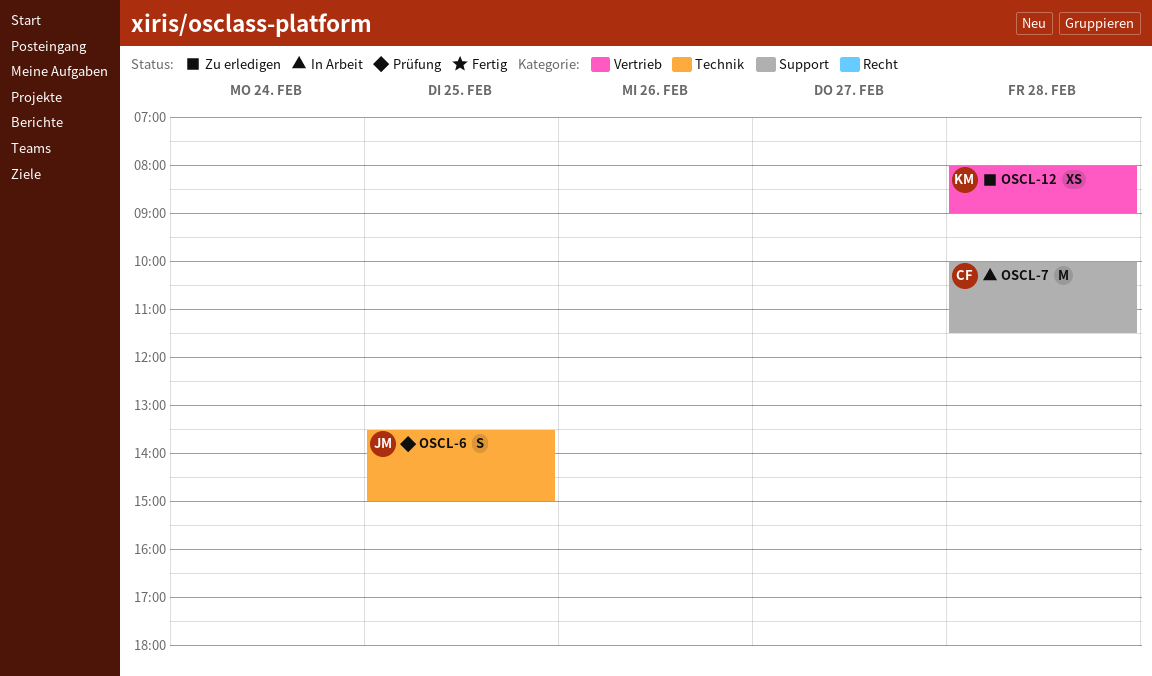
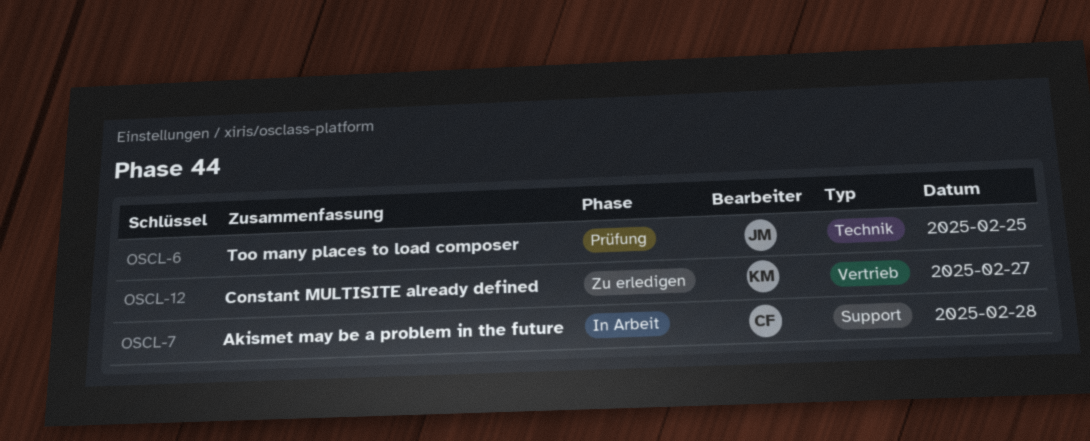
OSCL-12, day: Feb 28 -> Feb 27

